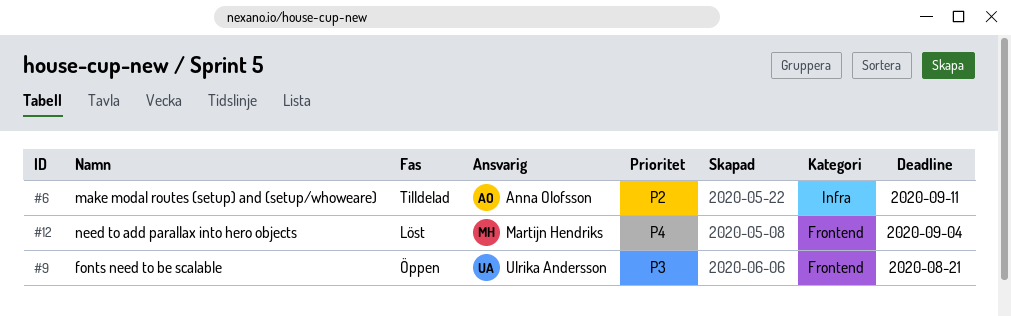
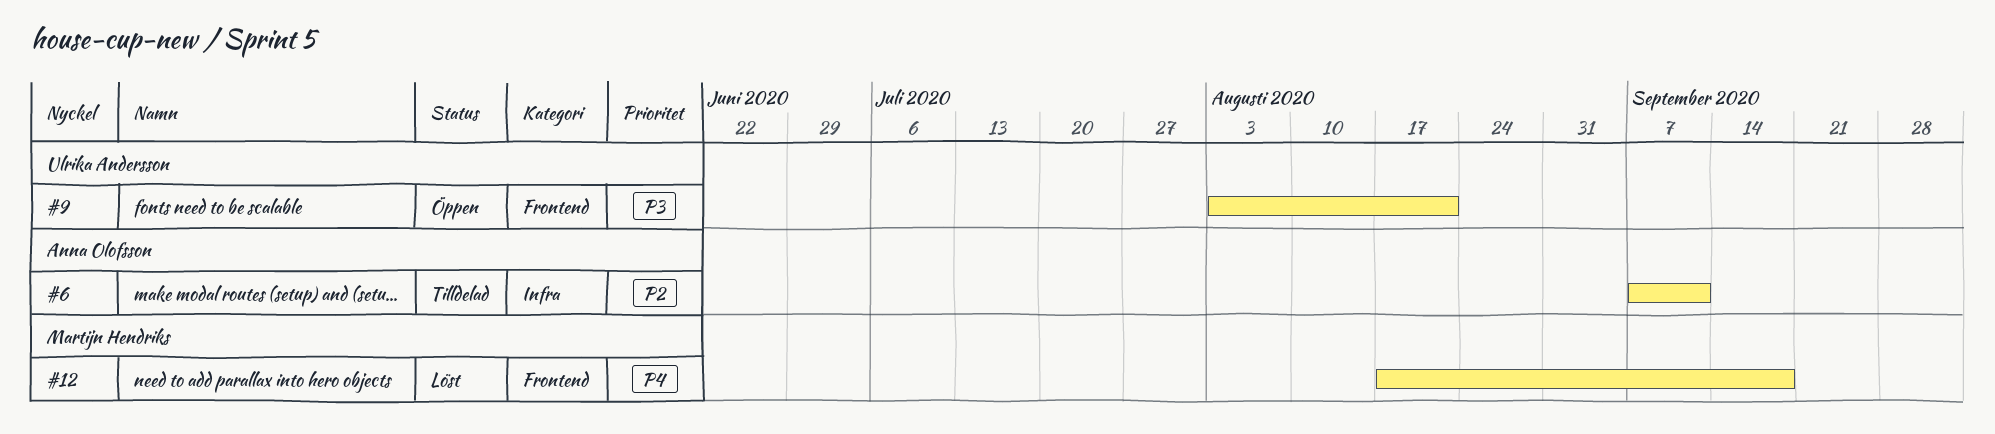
#12, due: Sep 4 -> Sep 18

